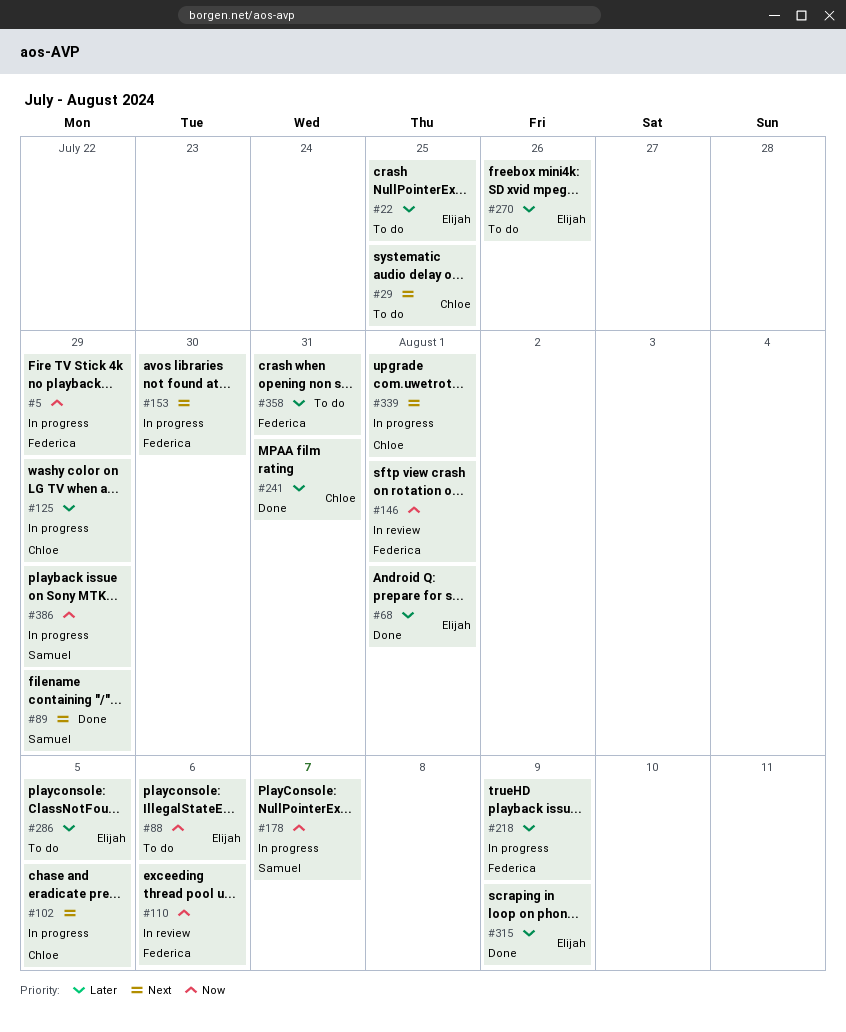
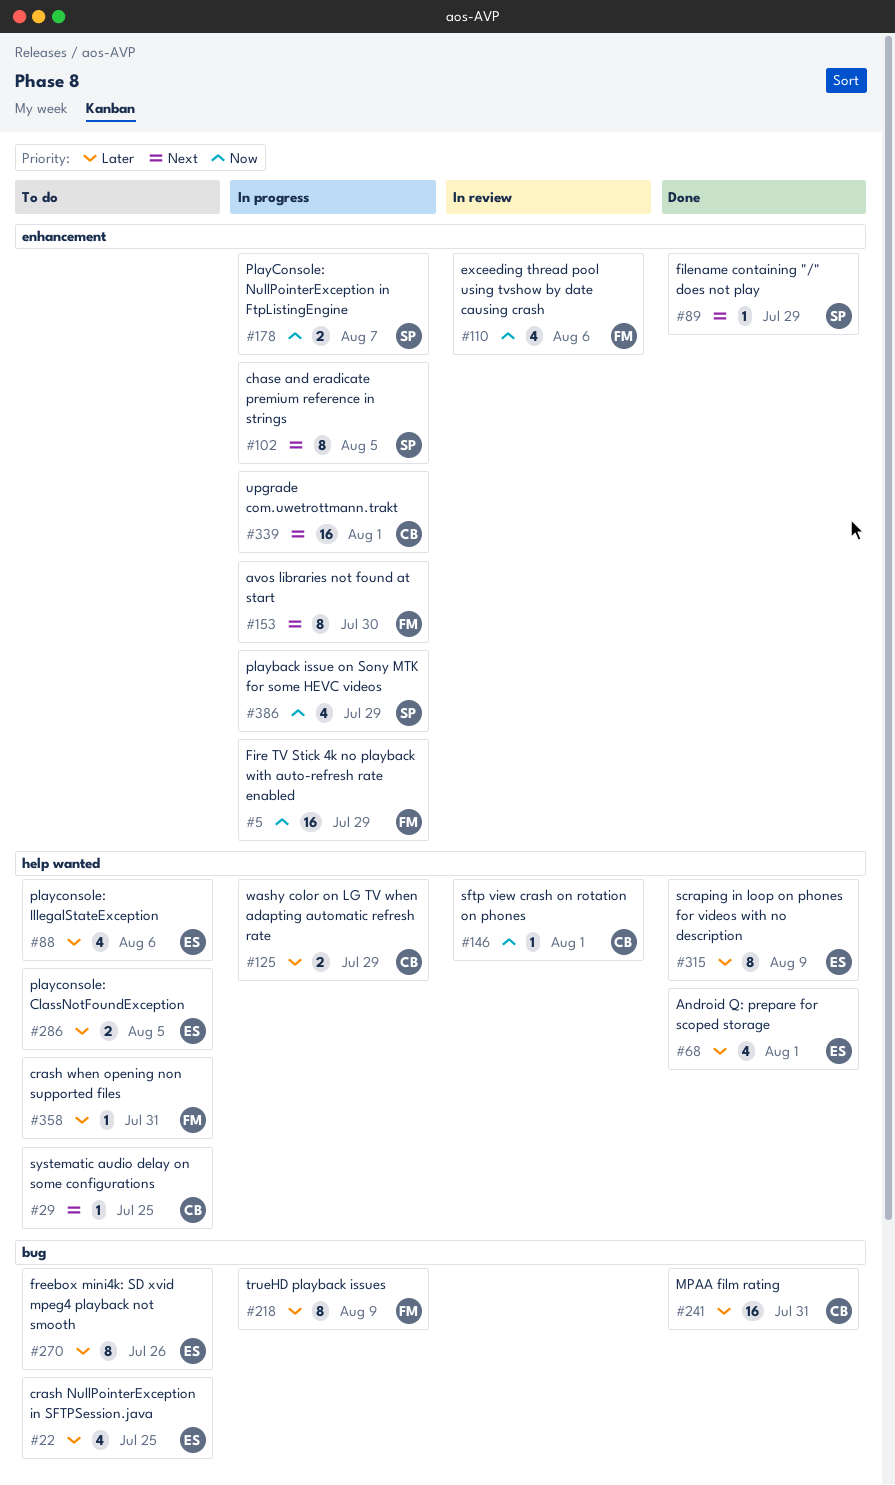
#88, priority: Now -> Later
#102, owner: Chloe -> Samuel
#146, owner: Federica -> Chloe

